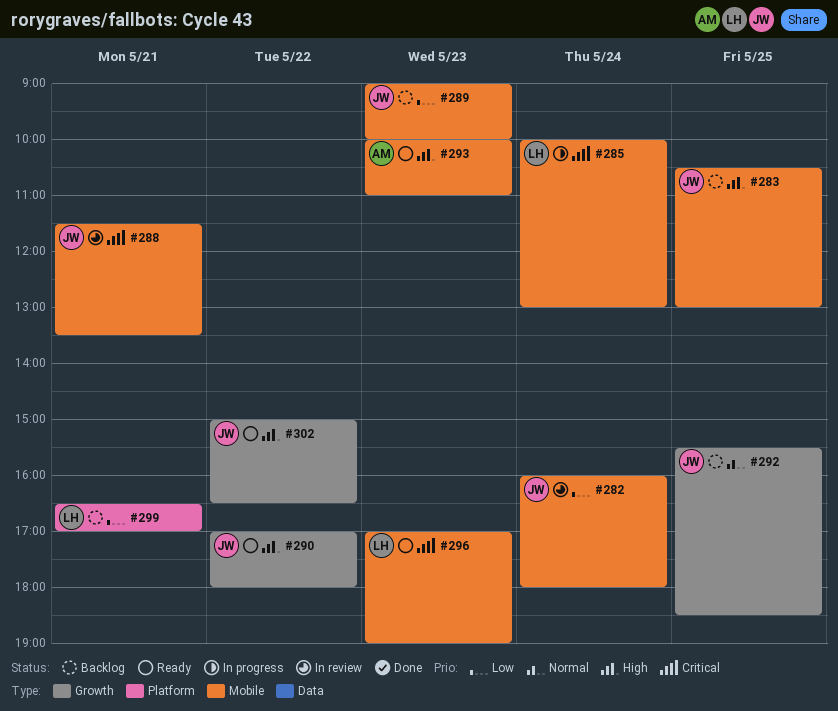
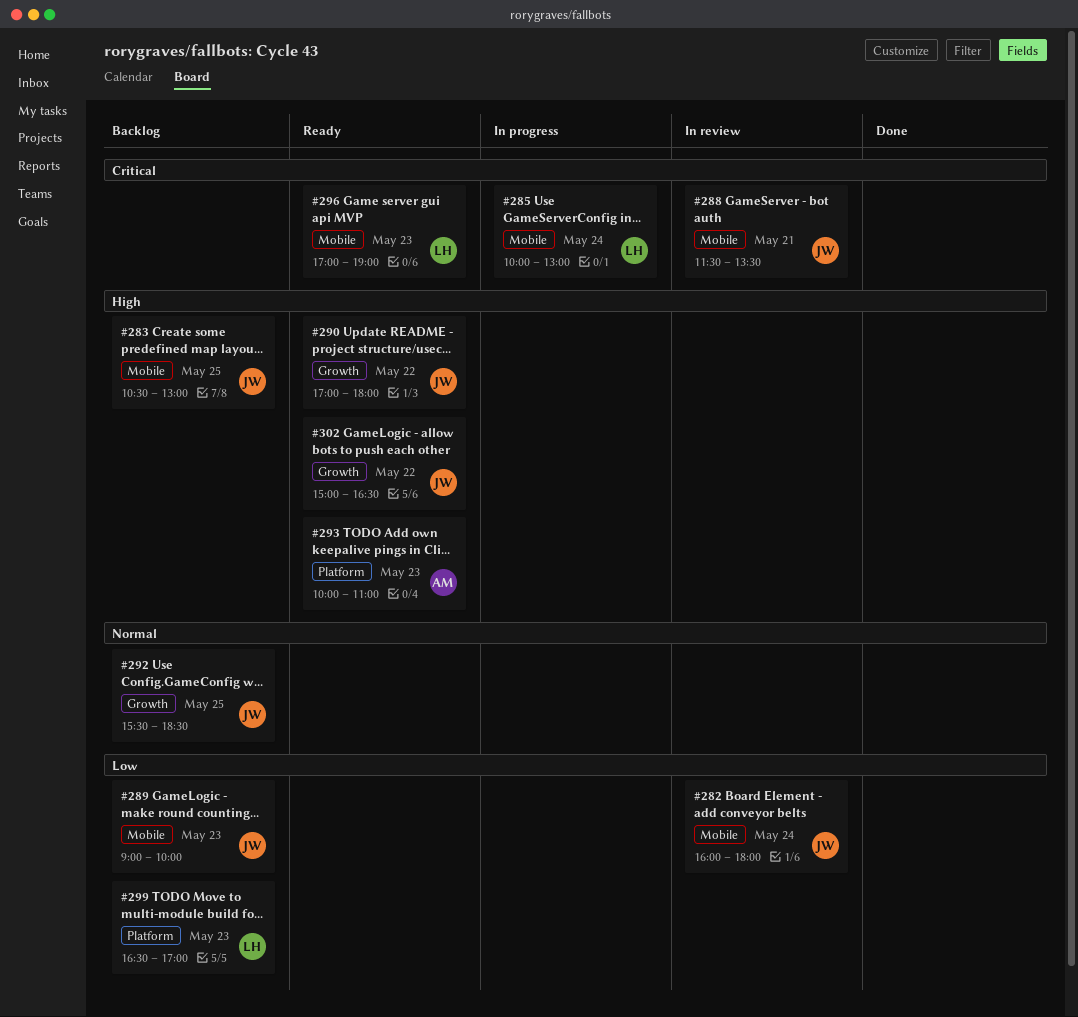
#293, label: Mobile -> Platform
#299, day: May 21 -> May 23

